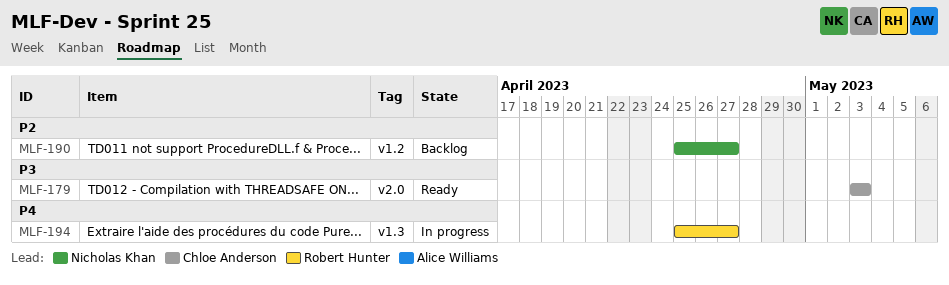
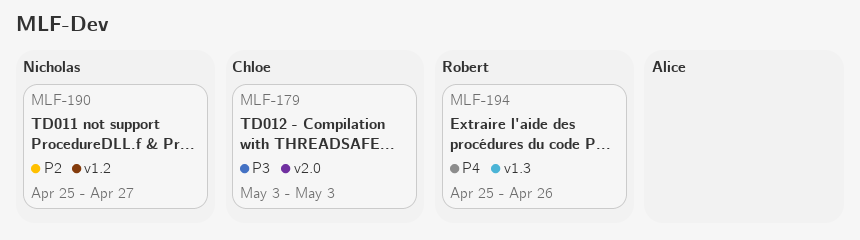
MLF-194, due: Apr 27 -> Apr 26

